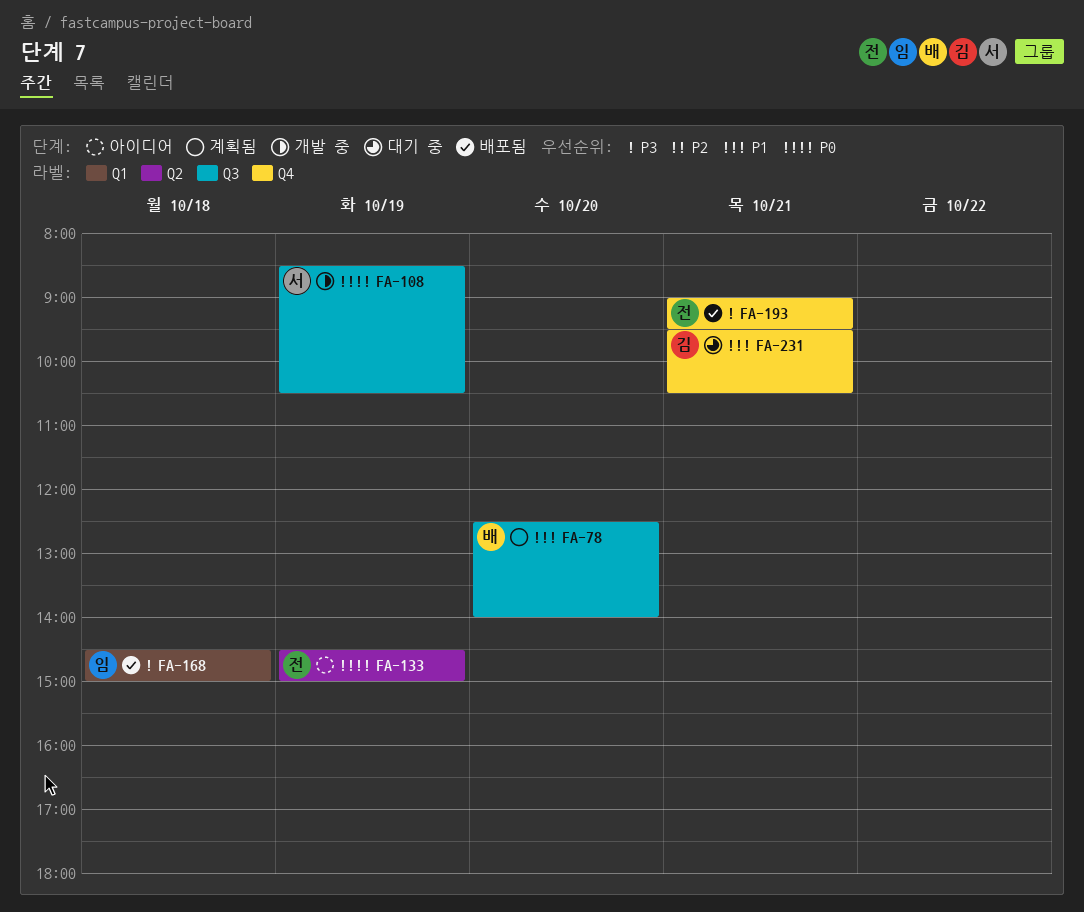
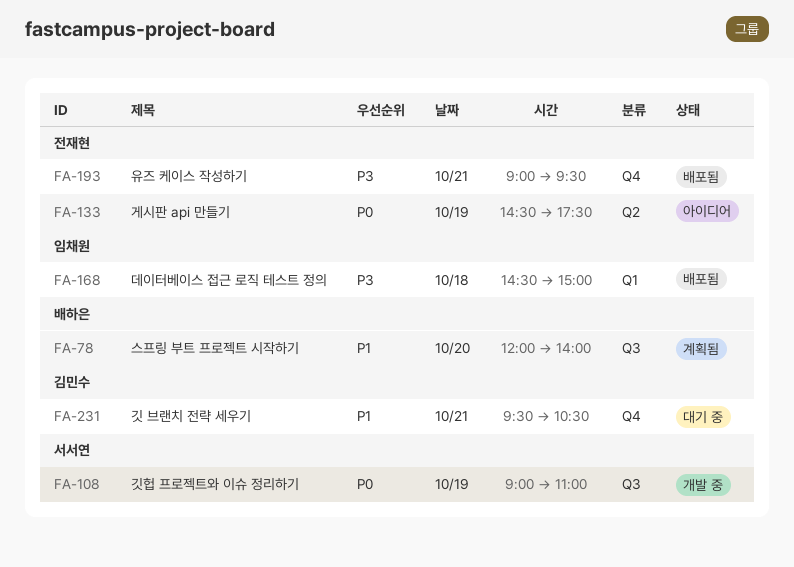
FA-78, begins: 12:30 -> 12:00
FA-108, begins: 08:30 -> 09:00
FA-108, ends: 10:30 -> 11:00
FA-133, ends: 15:00 -> 17:30

